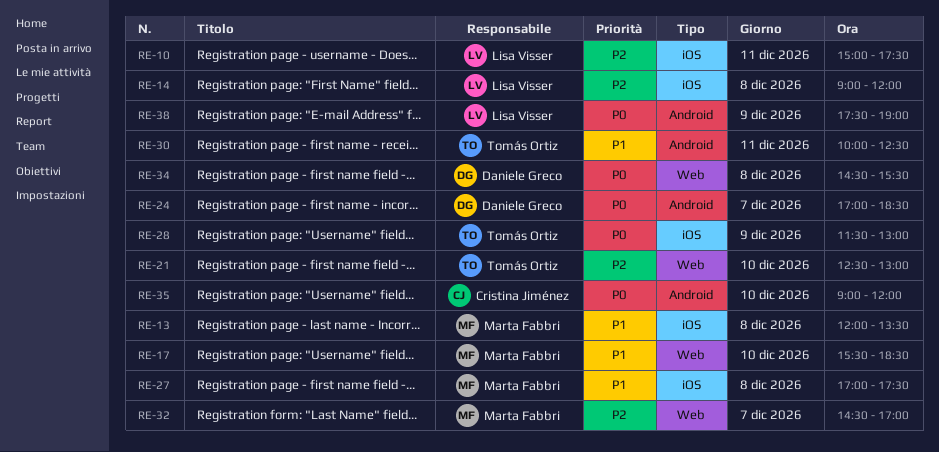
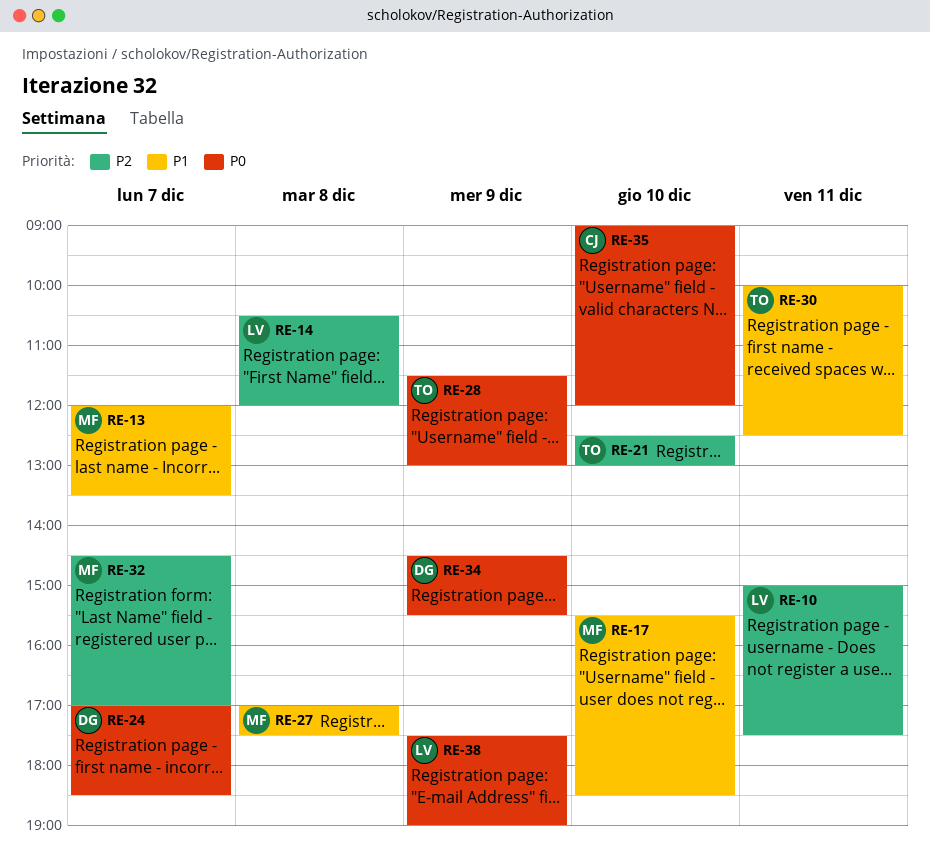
RE-13, day: Dec 8 -> Dec 7
RE-14, begins: 09:00 -> 10:30
RE-34, day: Dec 8 -> Dec 9

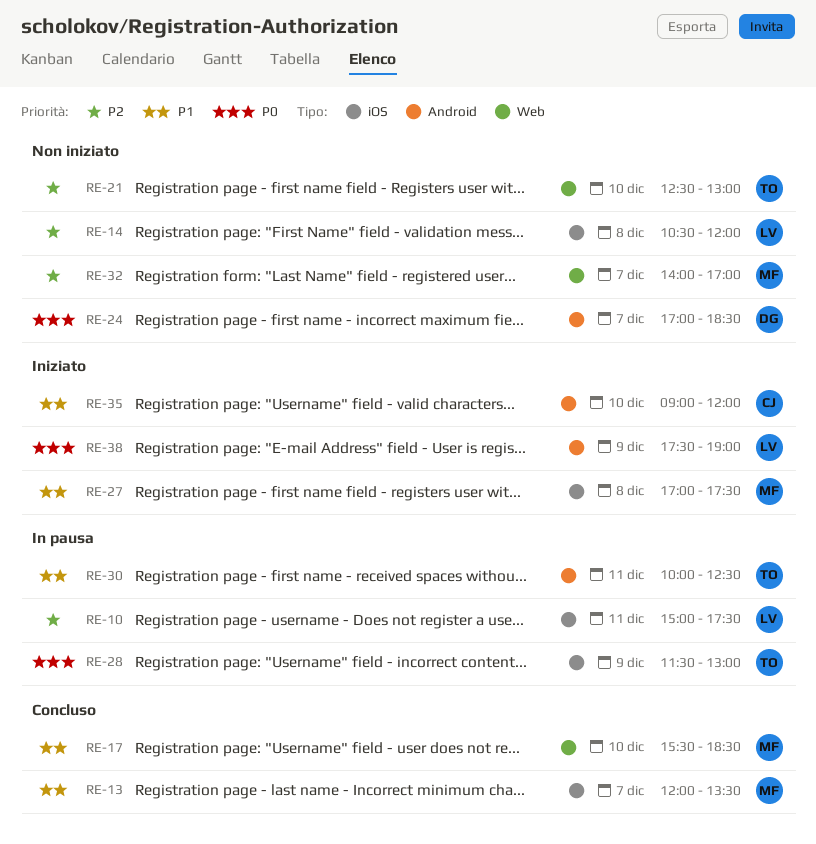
RE-32, begins: 14:30 -> 14:00
RE-34: present -> none
RE-35, priority: P0 -> P1

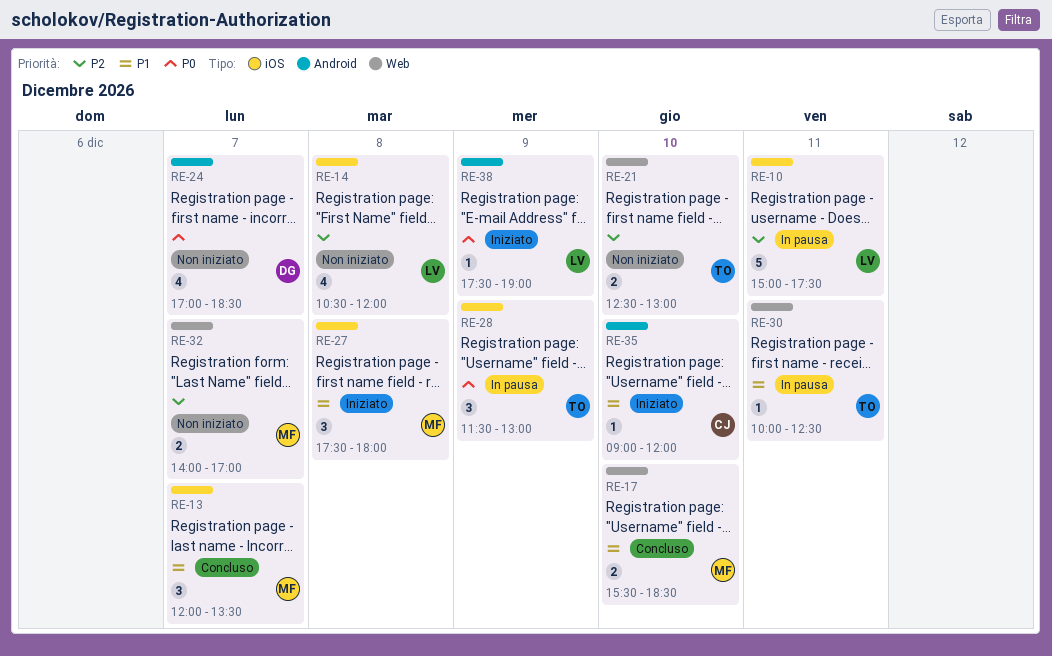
RE-27, begins: 17:00 -> 17:30
RE-27, ends: 17:30 -> 18:00
RE-30, label: Android -> Web

